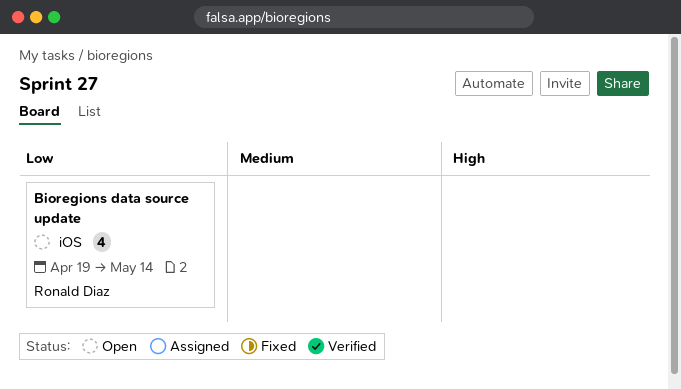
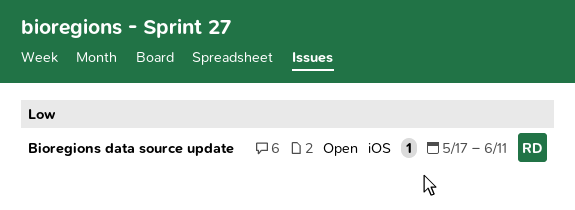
Bioregions data source update, estimate: 4 -> 1
Bioregions data source update, start: Apr 19 -> May 17
Bioregions data source update, due: May 14 -> Jun 11

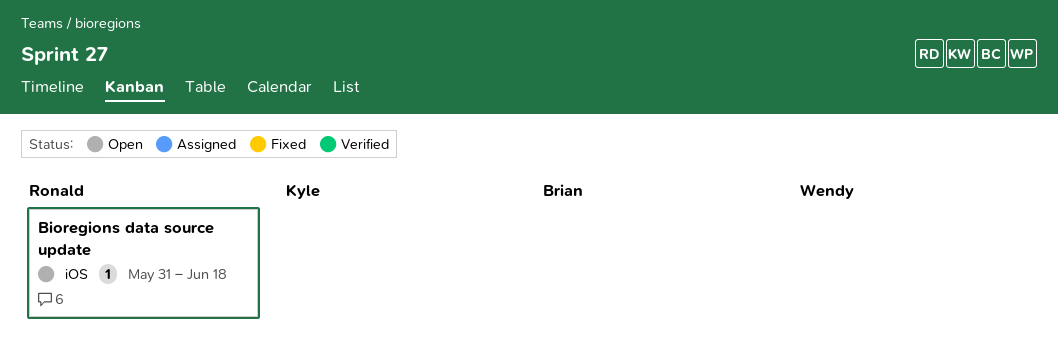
Bioregions data source update, start: May 17 -> May 31
Bioregions data source update, due: Jun 11 -> Jun 18

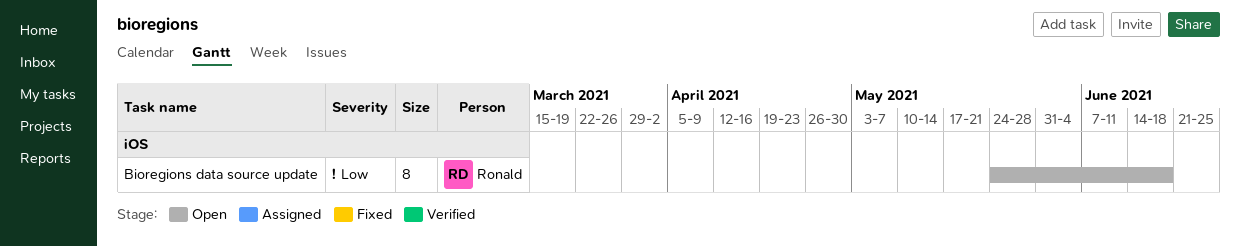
Bioregions data source update, estimate: 1 -> 8
Bioregions data source update, start: May 31 -> May 24

